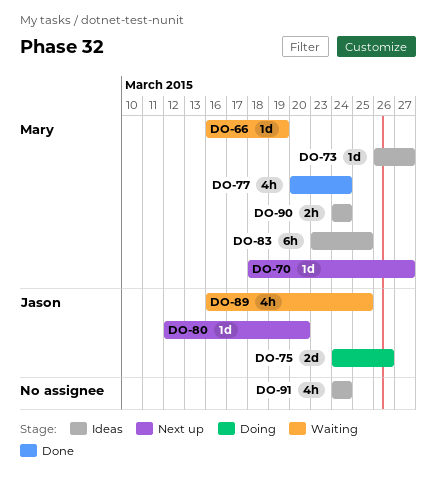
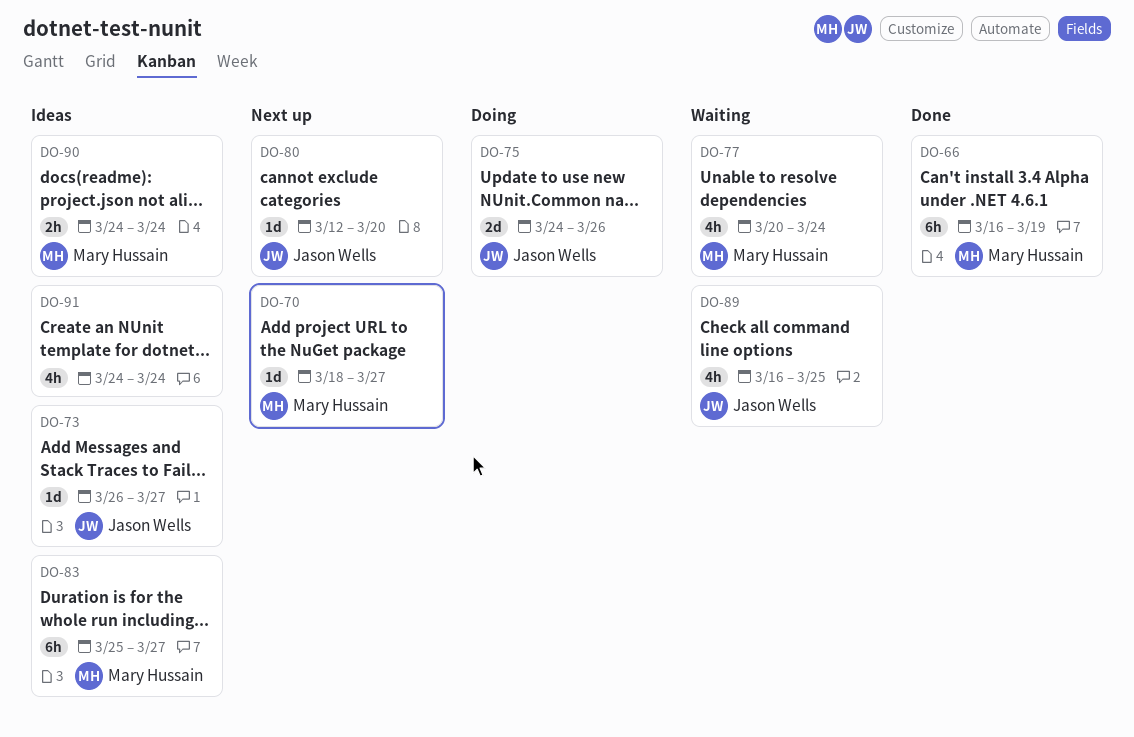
DO-66, status: Waiting -> Done
DO-66, estimate: 1d -> 6h
DO-73, owner: Mary Hussain -> Jason Wells
DO-77, status: Done -> Waiting
DO-83, start: Mar 23 -> Mar 25
DO-83, due: Mar 25 -> Mar 27

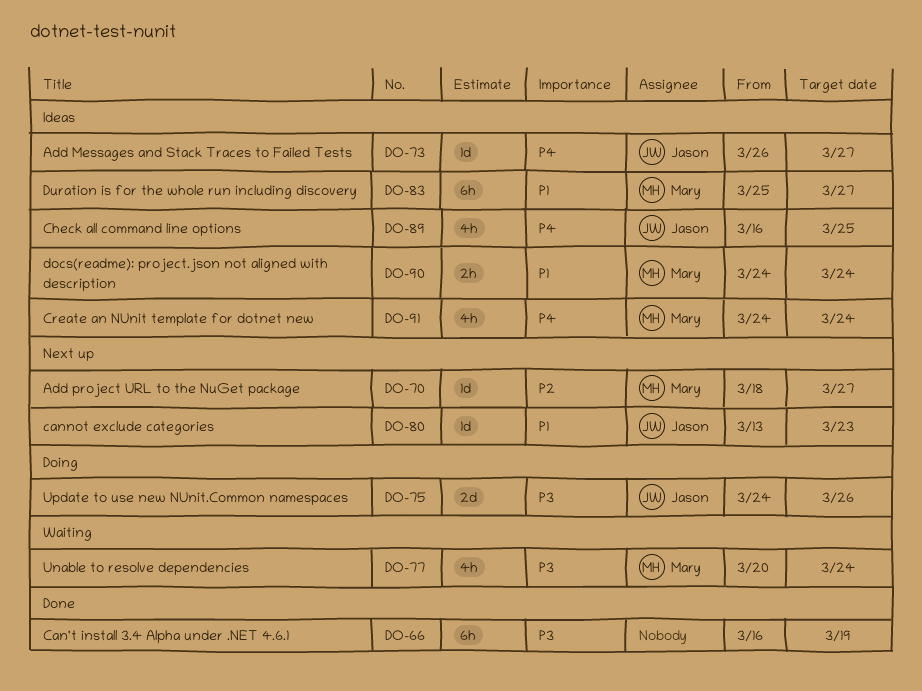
DO-66, owner: Mary Hussain -> none
DO-80, start: Mar 12 -> Mar 13
DO-80, due: Mar 20 -> Mar 23
DO-89, status: Waiting -> Ideas
DO-91, owner: none -> Mary Hussain

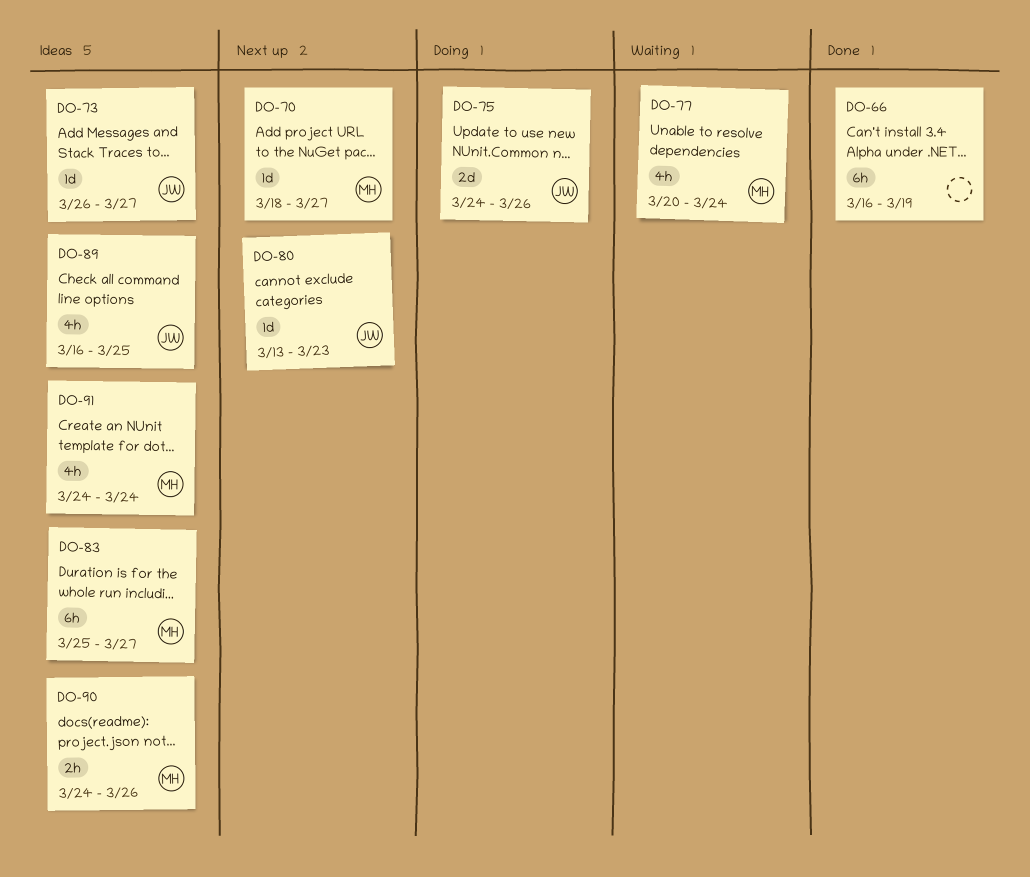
DO-90, due: Mar 24 -> Mar 26

